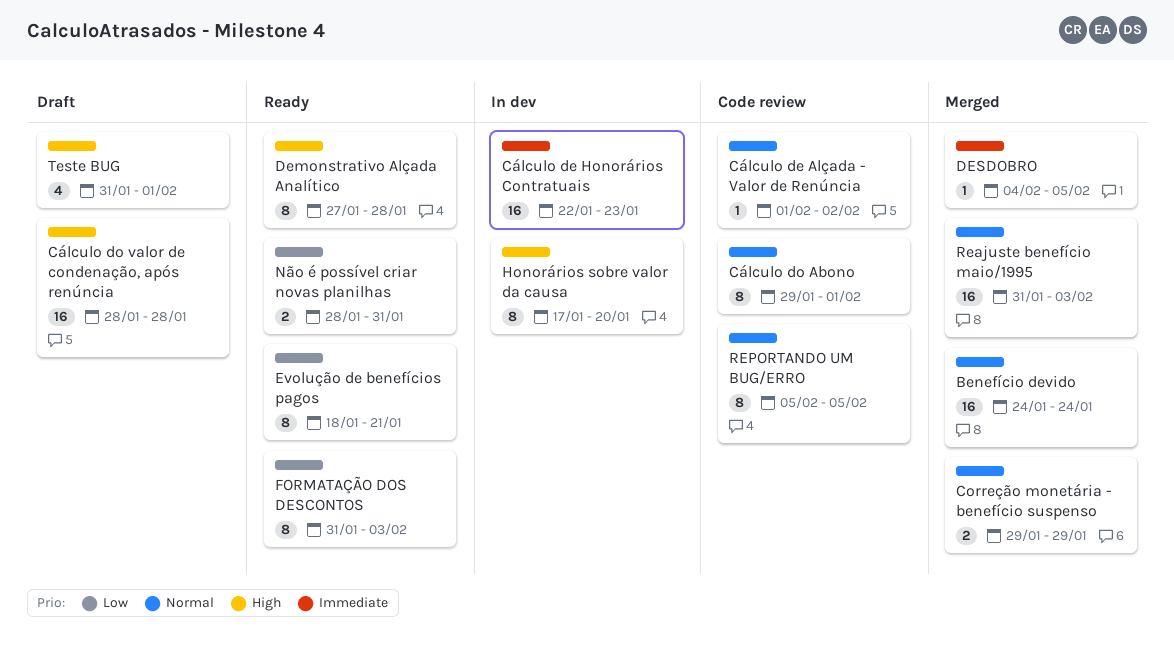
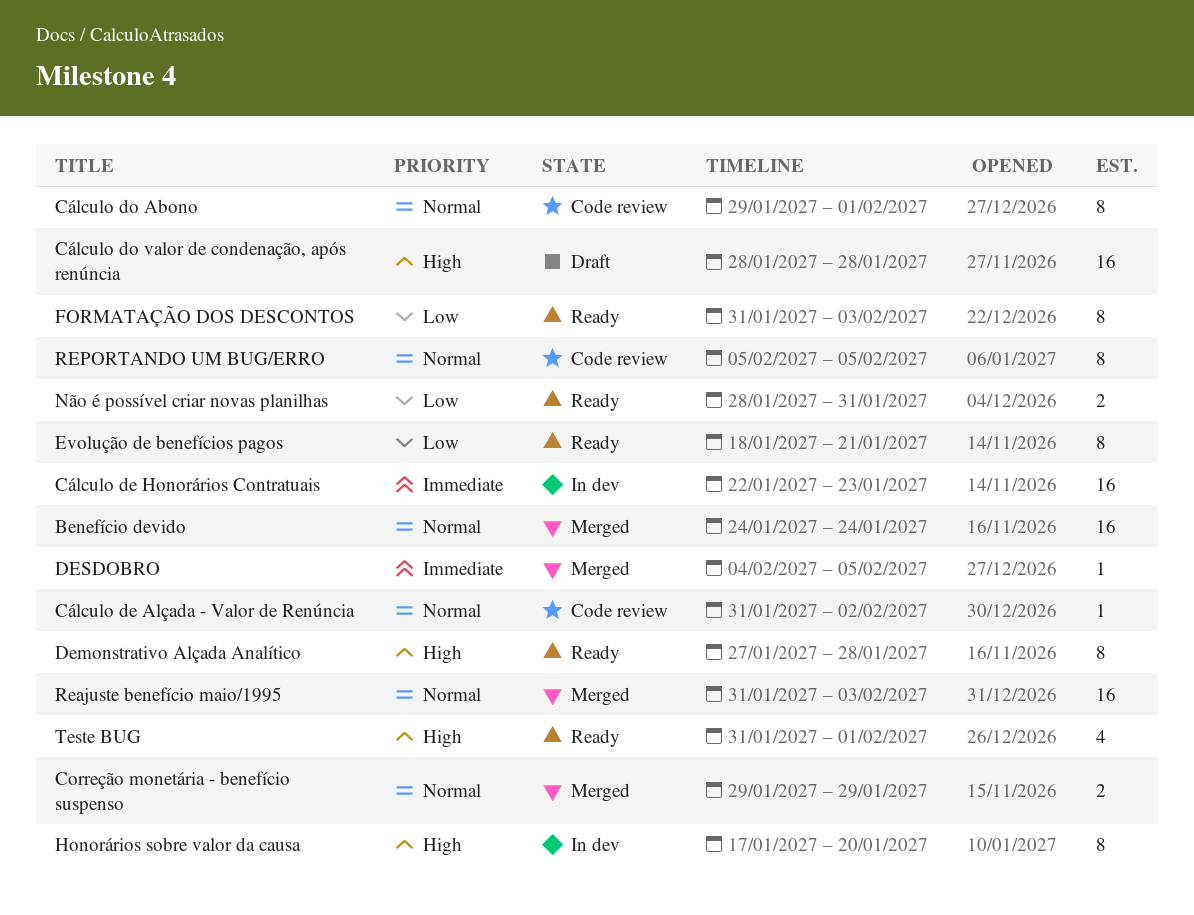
Cálculo de Alçada - Valor de Renúncia, start: Feb 1 -> Jan 31
Teste BUG, status: Draft -> Ready

